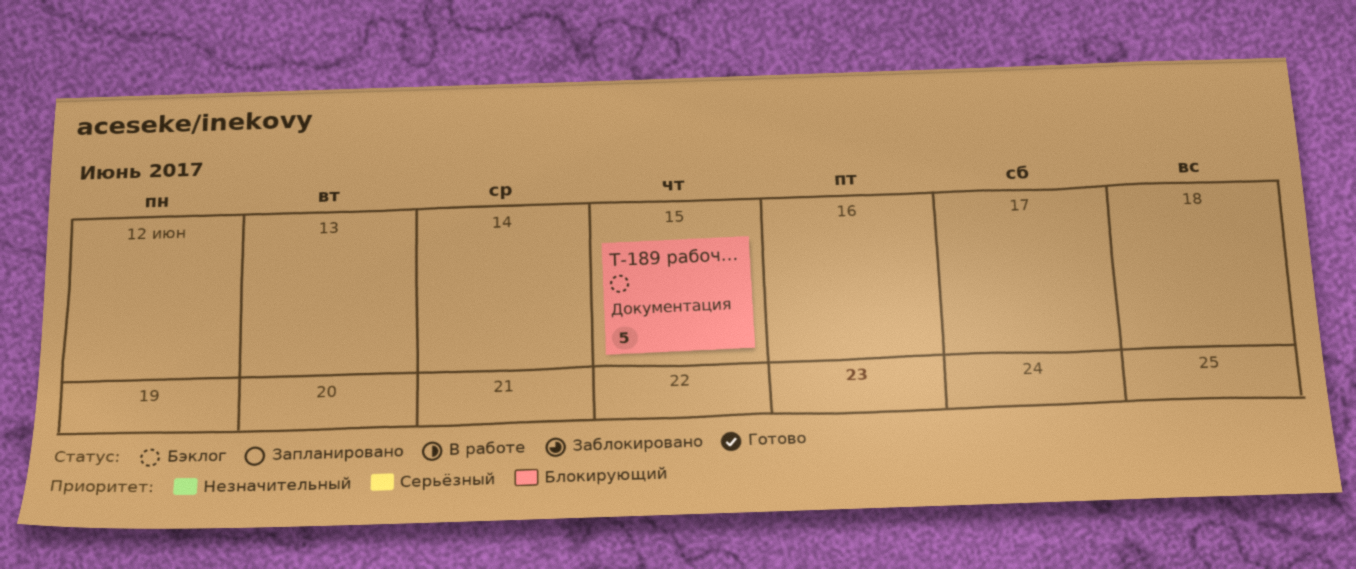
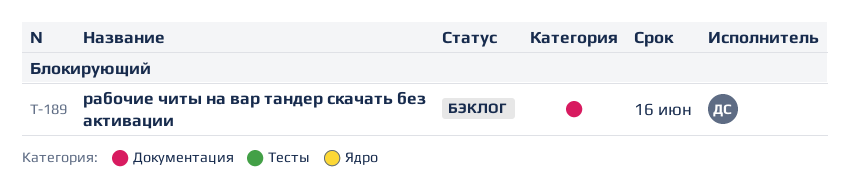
T-189, due: Jun 15 -> Jun 16

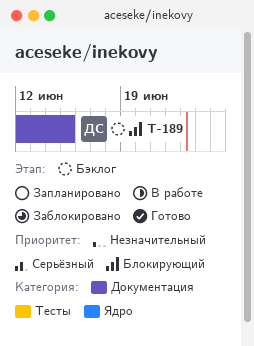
T-189, due: Jun 16 -> Jun 15

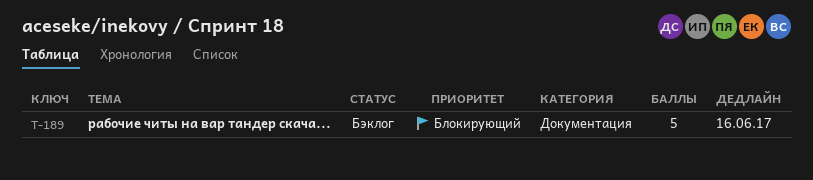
T-189, due: Jun 15 -> Jun 16

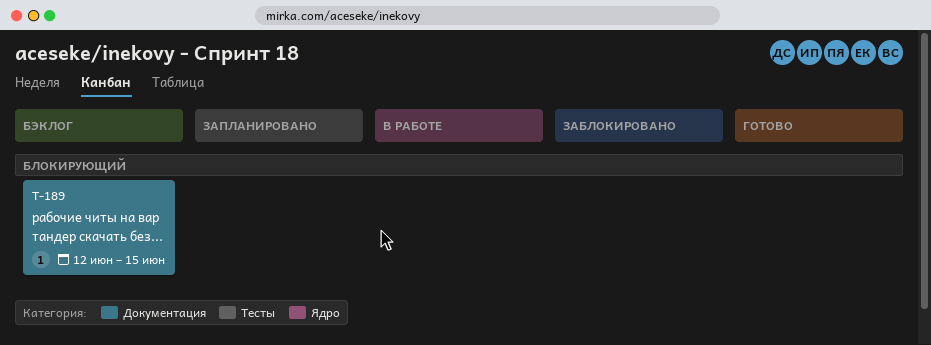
T-189, estimate: 5 -> 1
T-189, due: Jun 16 -> Jun 15

